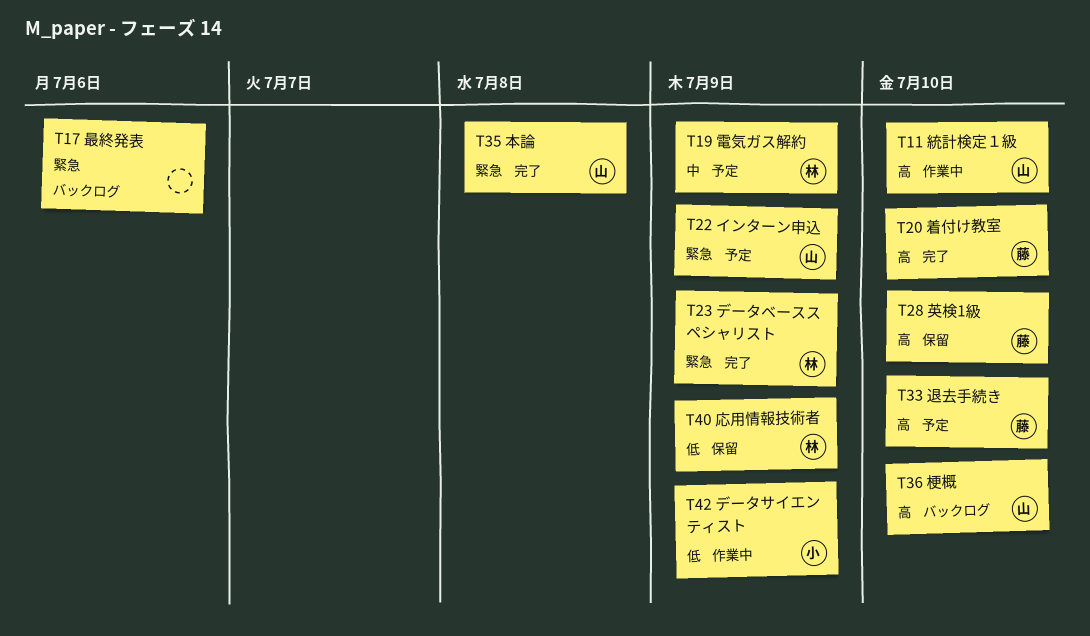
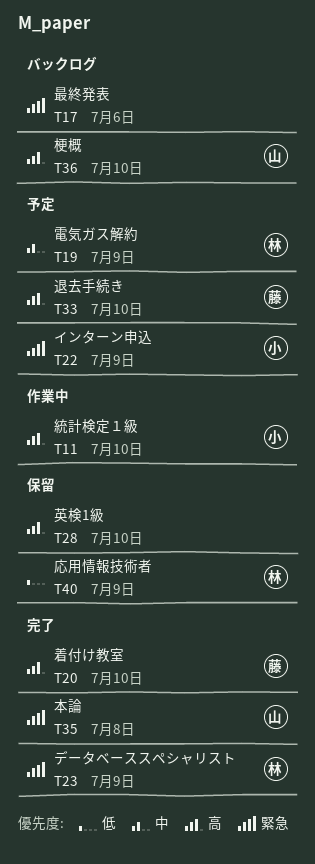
T11, owner: 山 -> 小
T22, owner: 山 -> 小
T28, owner: 藤 -> none
T42: present -> none

